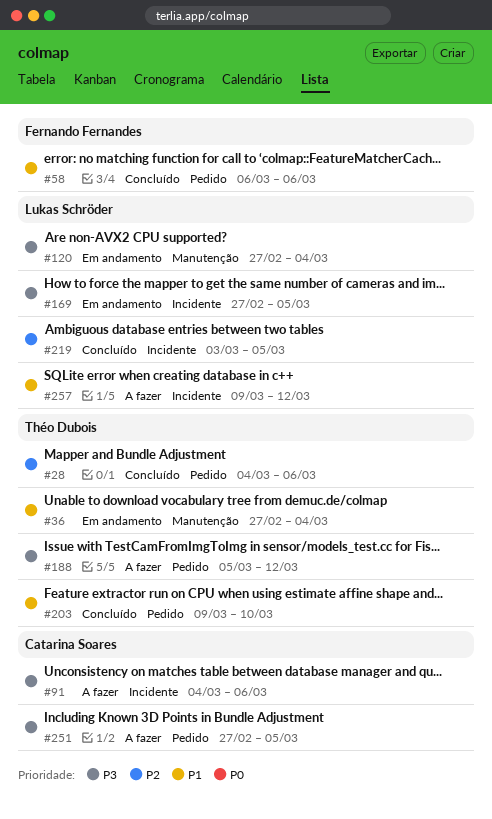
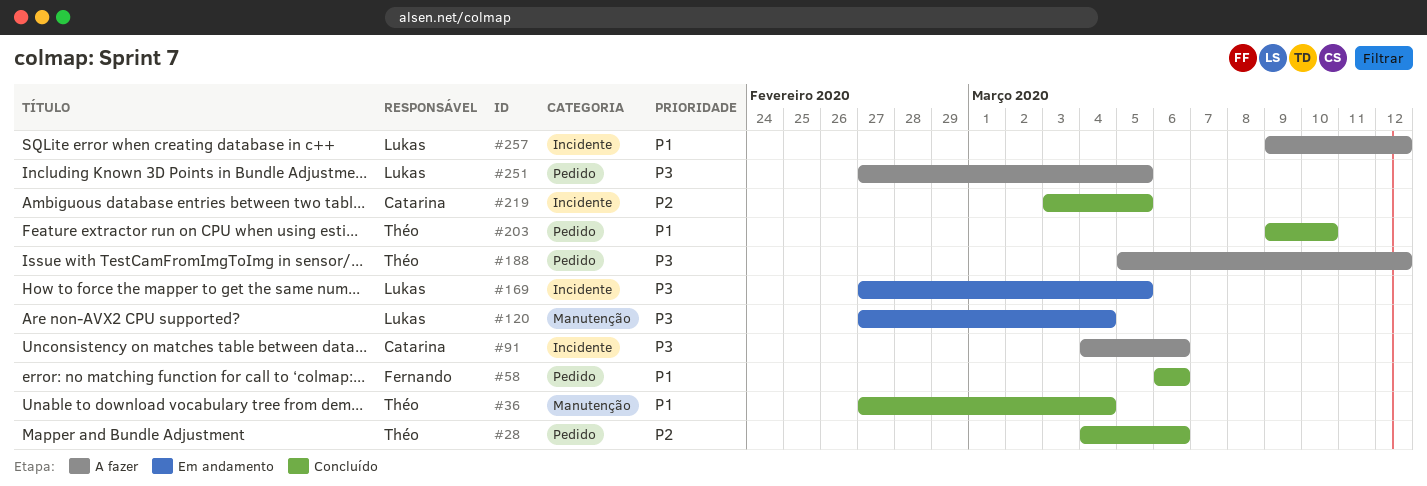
#36, status: Em andamento -> Concluído
#219, owner: Lukas Schröder -> Catarina Soares
#251, owner: Catarina Soares -> Lukas Schröder

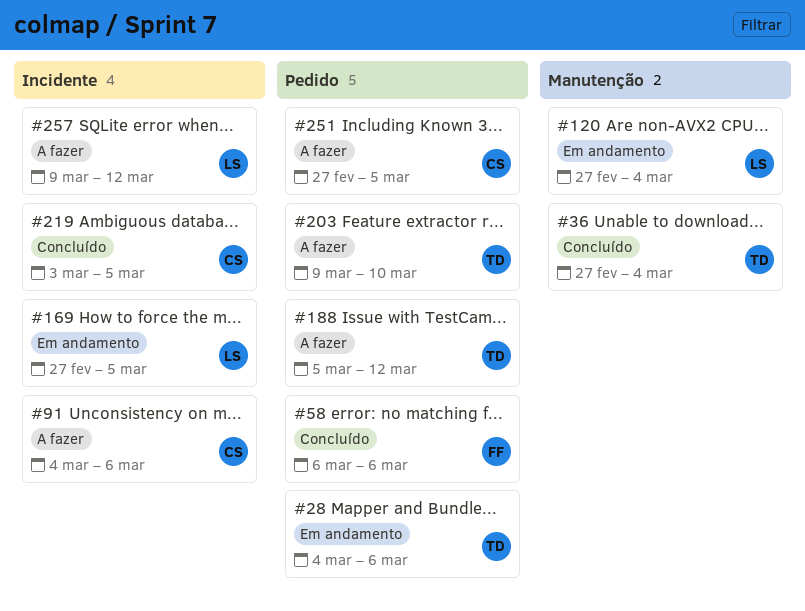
#28, status: Concluído -> Em andamento
#203, status: Concluído -> A fazer
#251, owner: Lukas -> Catarina

